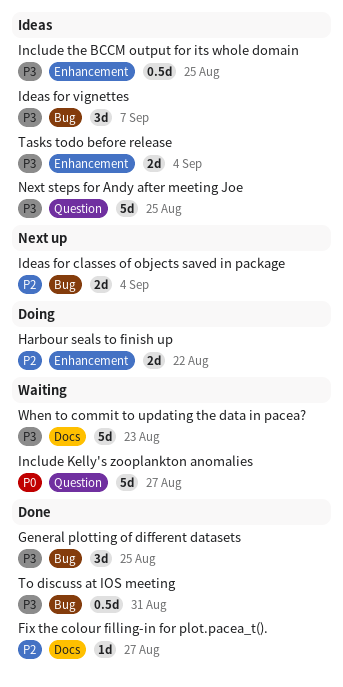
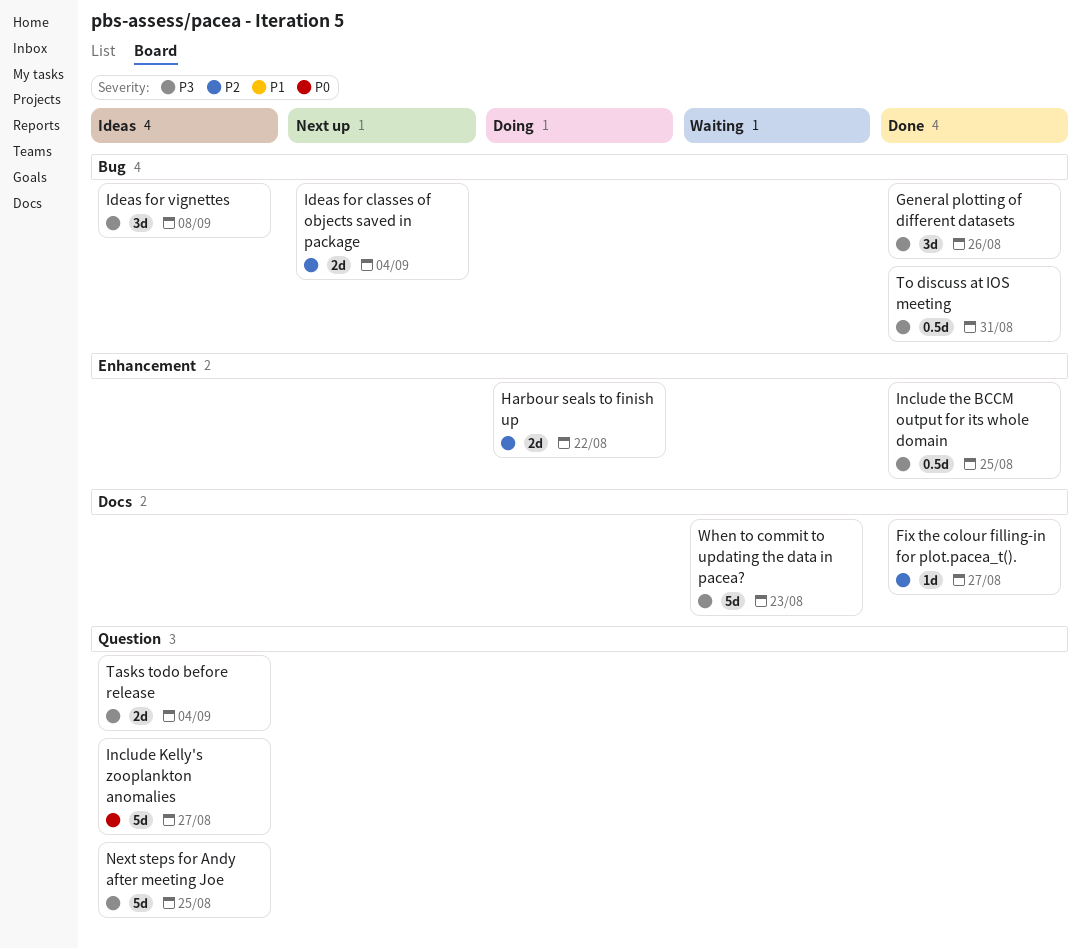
General plotting of different datasets, due: Aug 25 -> Aug 26
Ideas for vignettes, due: Sep 7 -> Sep 8
Include Kelly's zooplankton anomalies, status: Waiting -> Ideas
Include the BCCM output for its whole domain, status: Ideas -> Done
Tasks todo before release, label: Enhancement -> Question

